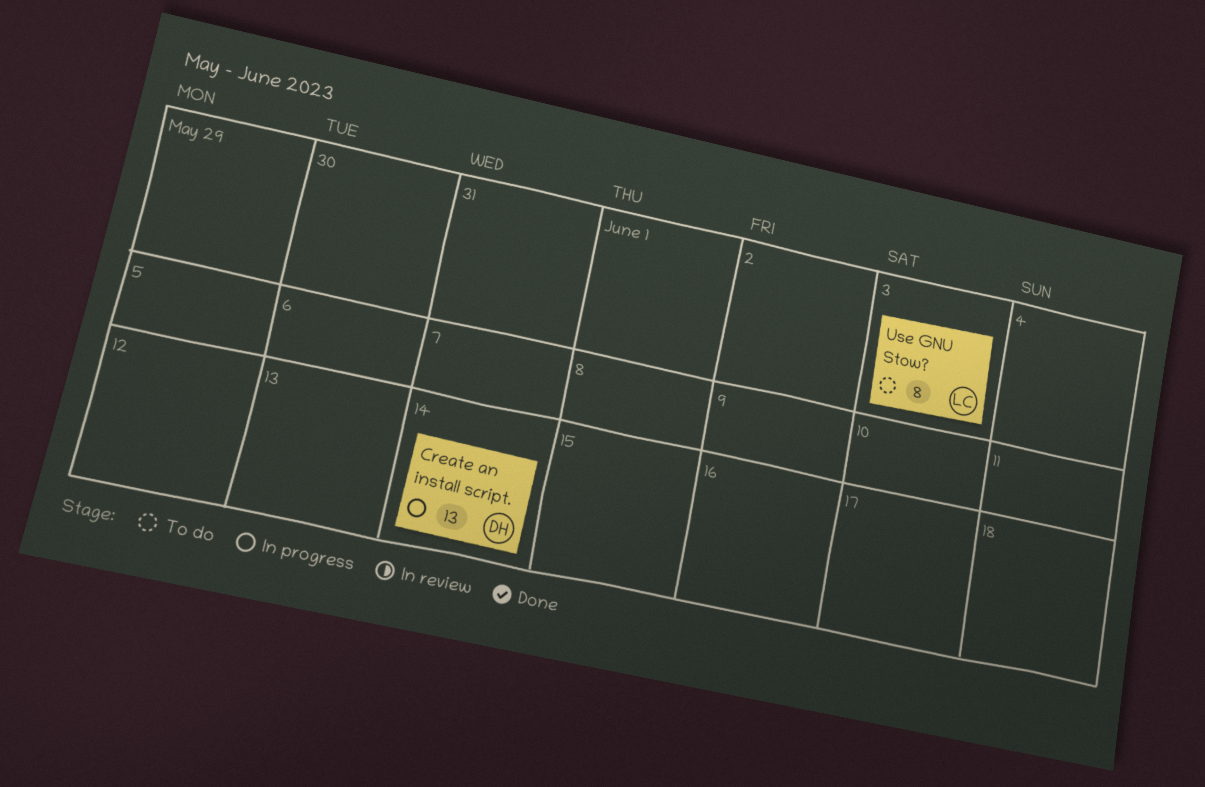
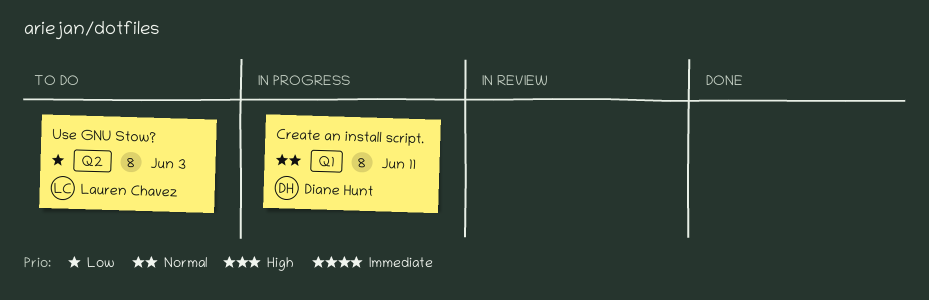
Create an install script., estimate: 13 -> 8
Create an install script., due: Jun 14 -> Jun 11

